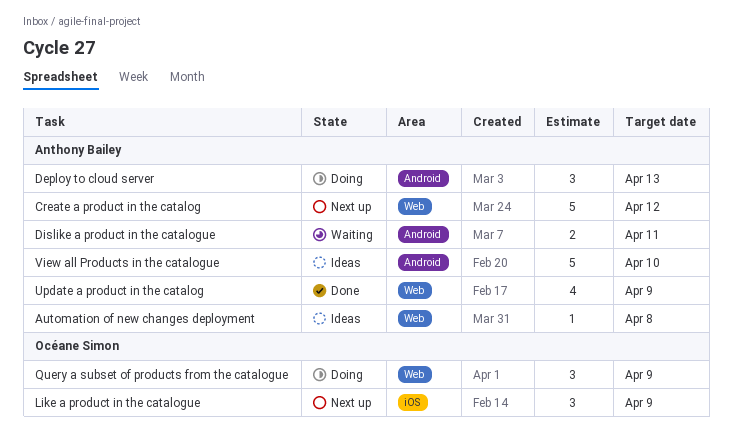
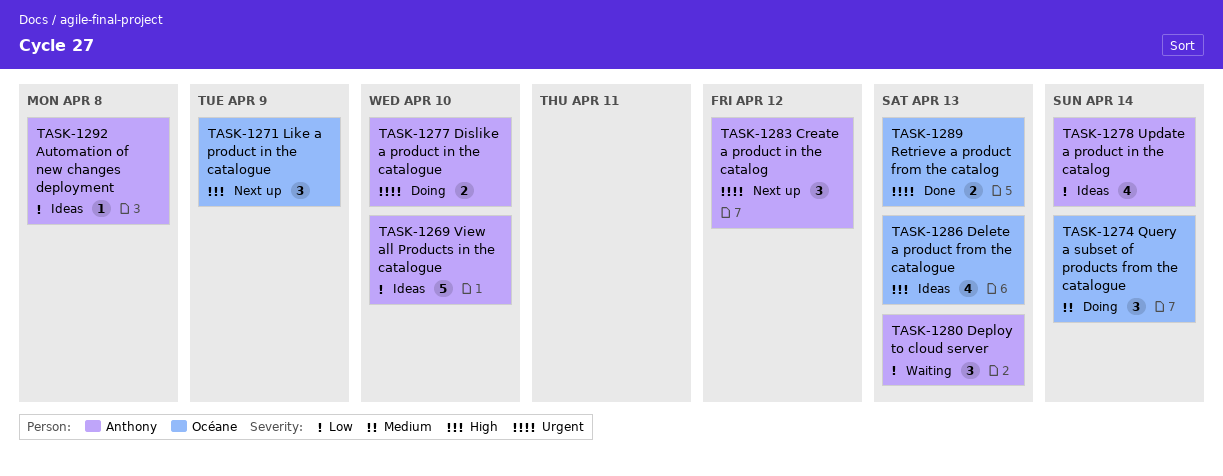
Create a product in the catalog, estimate: 5 -> 3
Delete a product from the catalogue: none -> present
Deploy to cloud server, status: Doing -> Waiting
Dislike a product in the catalogue, status: Waiting -> Doing
Dislike a product in the catalogue, due: Apr 11 -> Apr 10
Query a subset of products from the catalogue, due: Apr 9 -> Apr 14
Retrieve a product from the catalog: none -> present
Update a product in the catalog, status: Done -> Ideas
Update a product in the catalog, due: Apr 9 -> Apr 14

